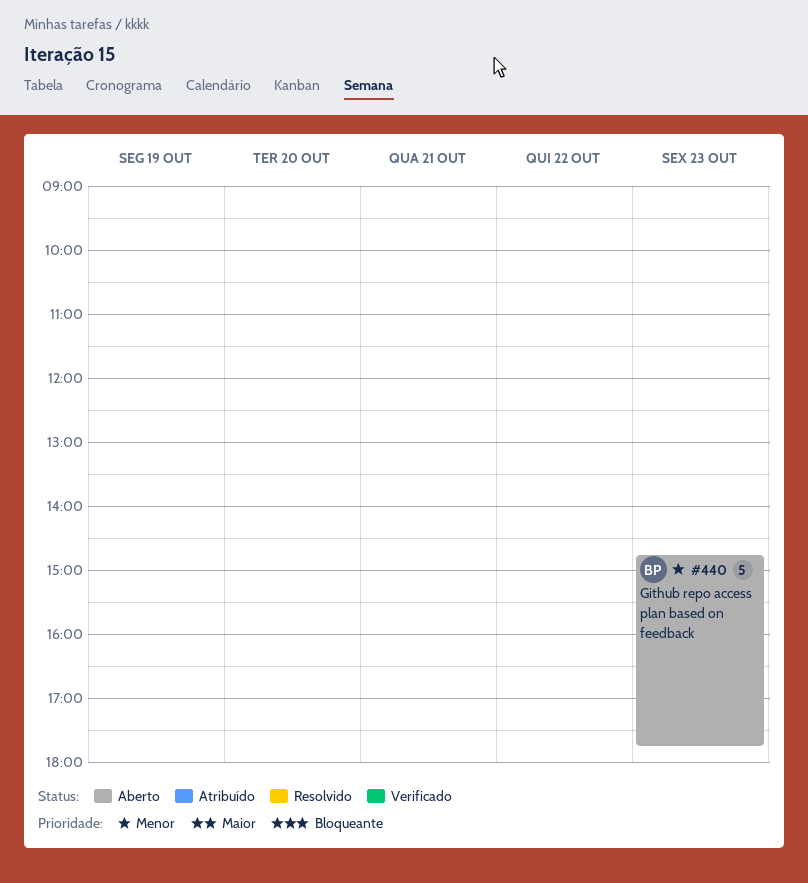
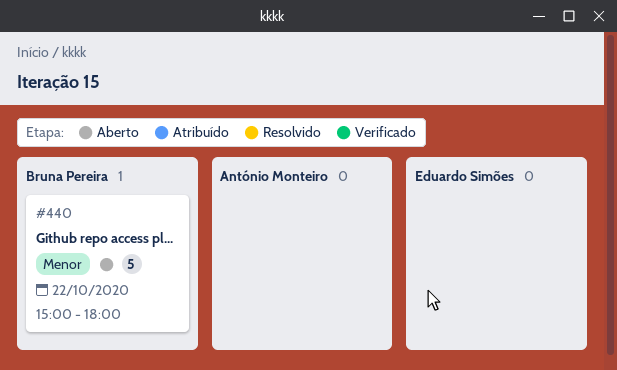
#440, day: Oct 23 -> Oct 22
#440, begins: 14:45 -> 15:00
#440, ends: 17:45 -> 18:00

